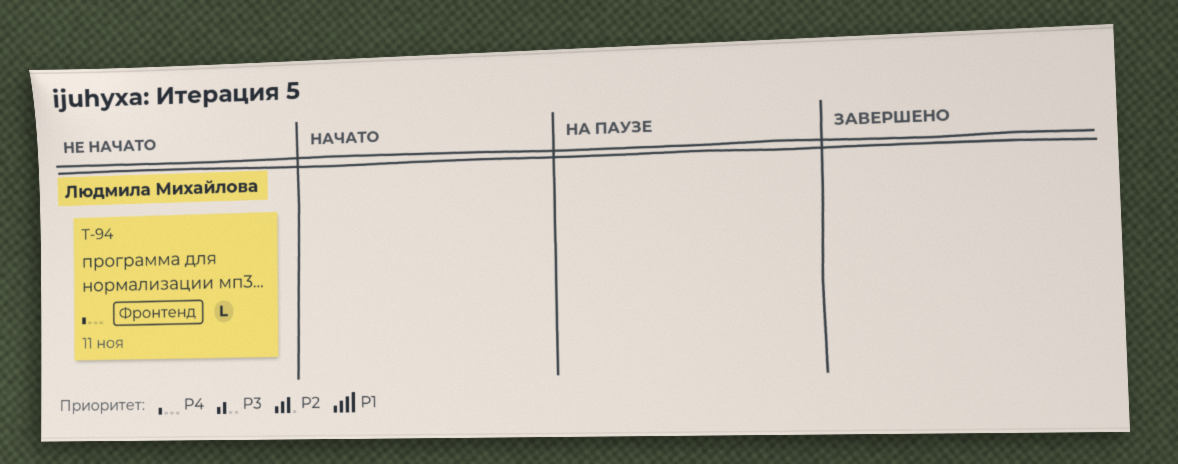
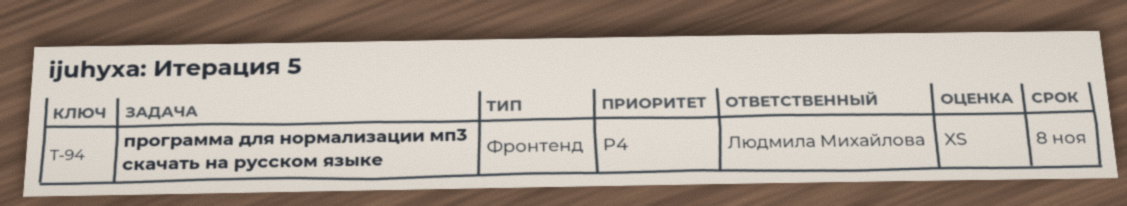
T-94, estimate: L -> XS
T-94, due: Nov 11 -> Nov 8

